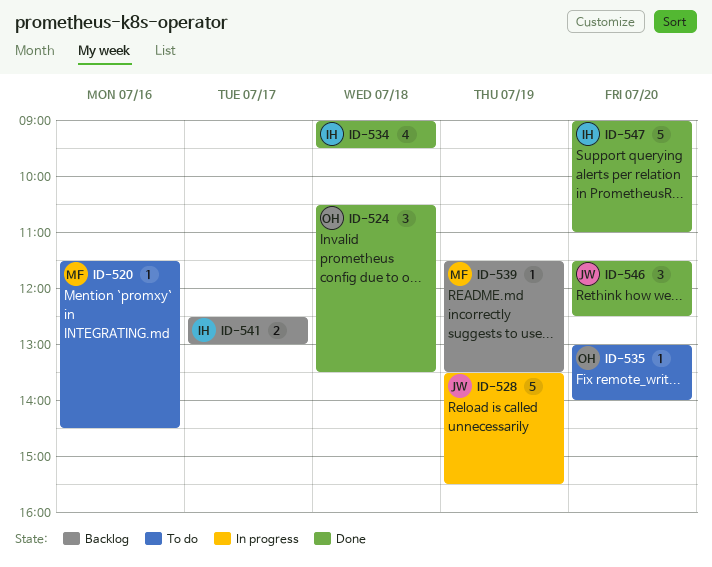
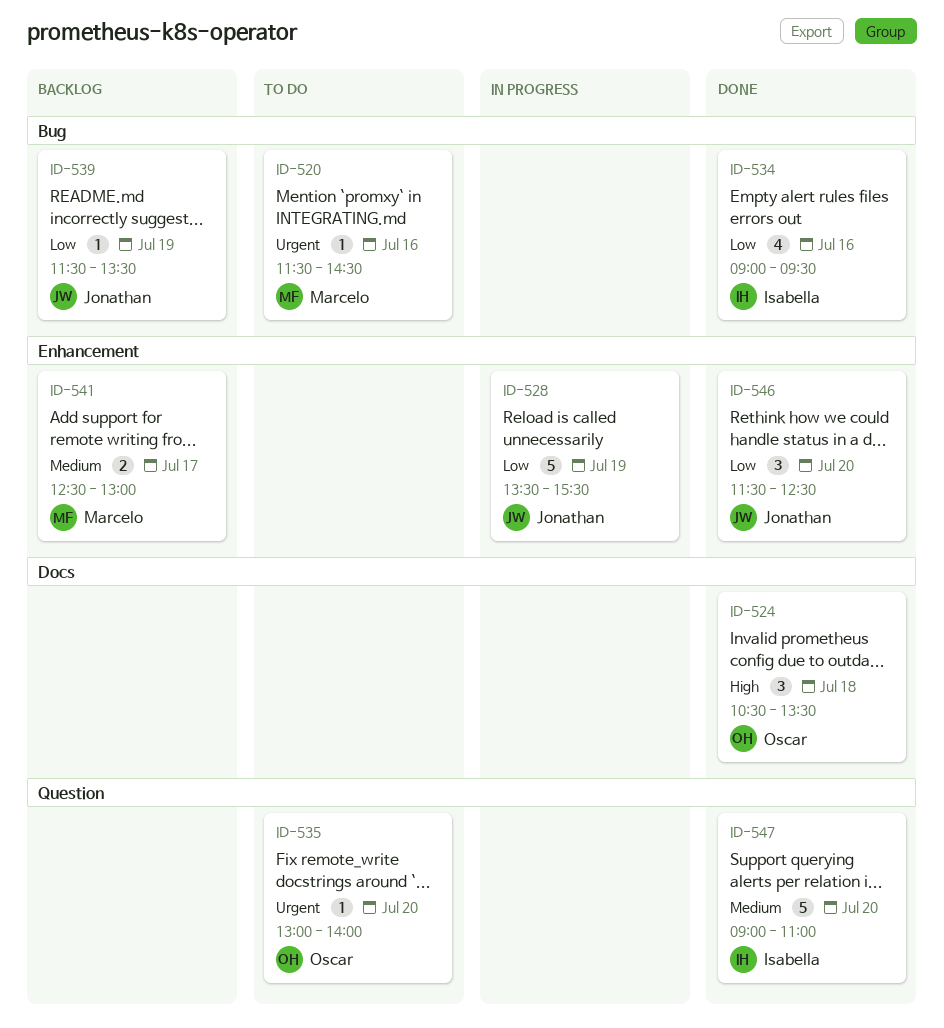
ID-534, day: Jul 18 -> Jul 16
ID-539, owner: Marcelo -> Jonathan
ID-541, owner: Isabella -> Marcelo

